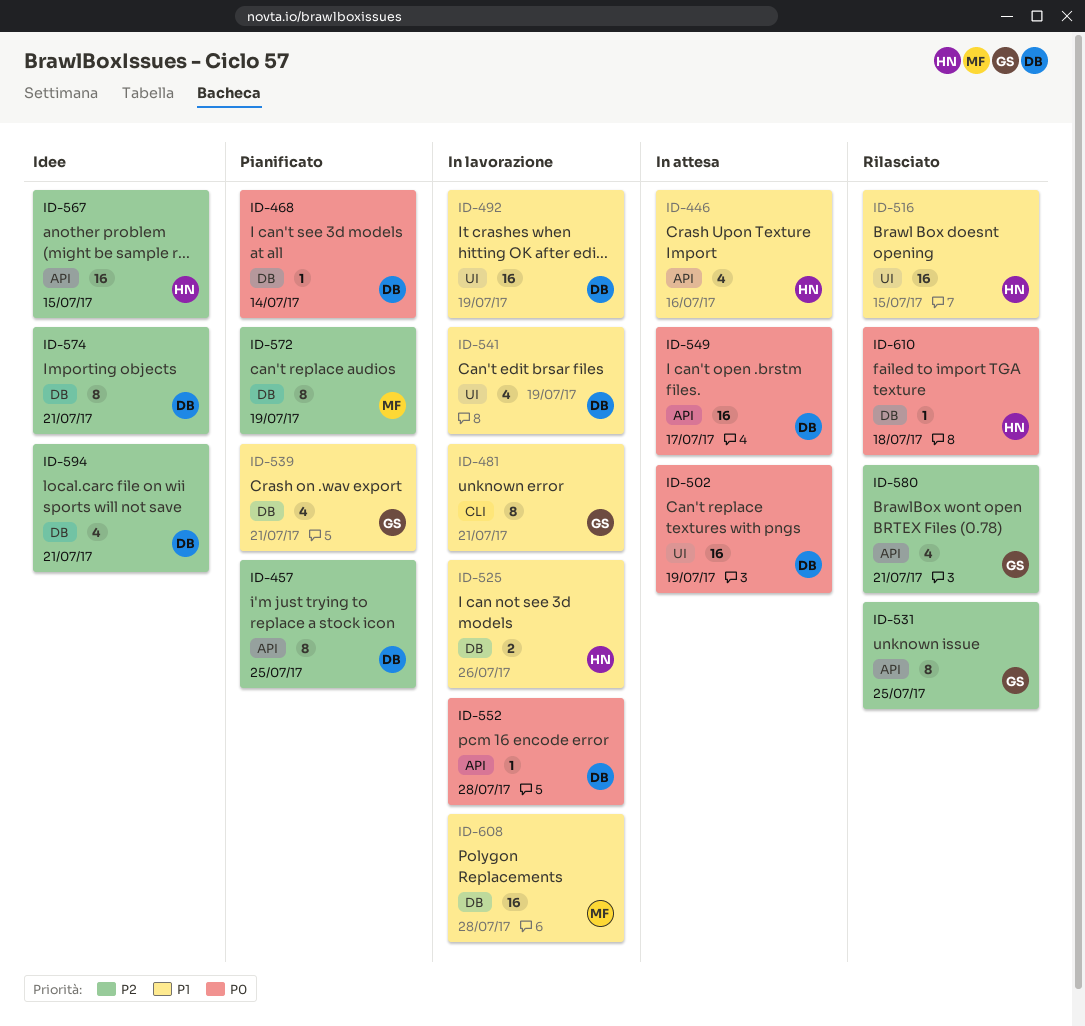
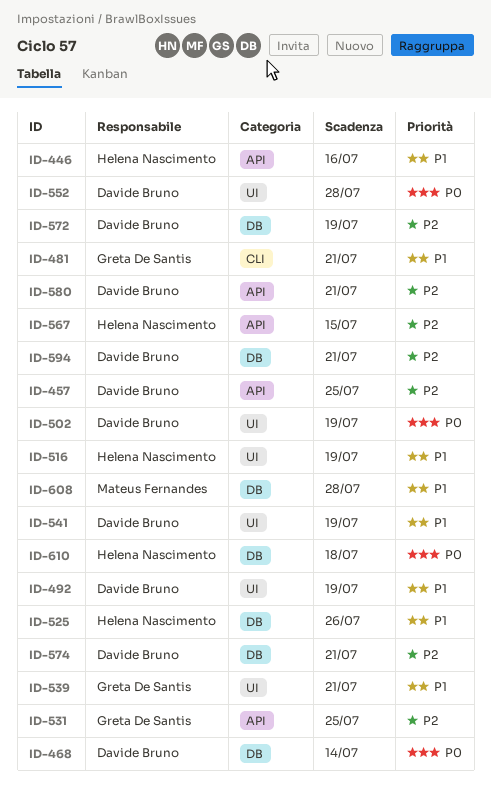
ID-516, due: Jul 15 -> Jul 19
ID-539, label: DB -> UI
ID-549: present -> none
ID-552, label: API -> UI
ID-572, owner: Mateus Fernandes -> Davide Bruno
ID-580, owner: Greta De Santis -> Davide Bruno

